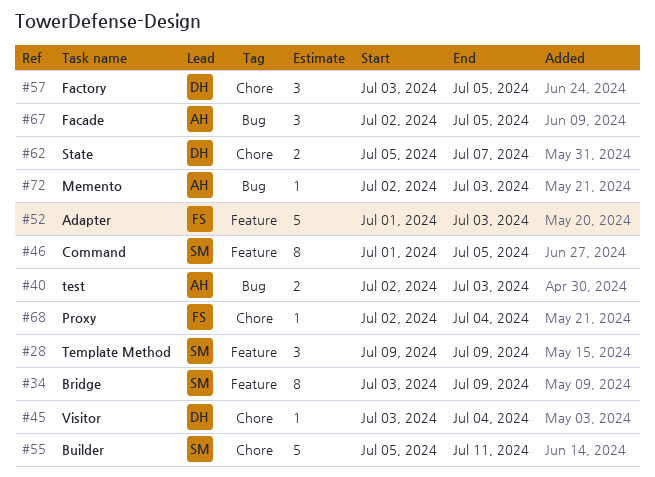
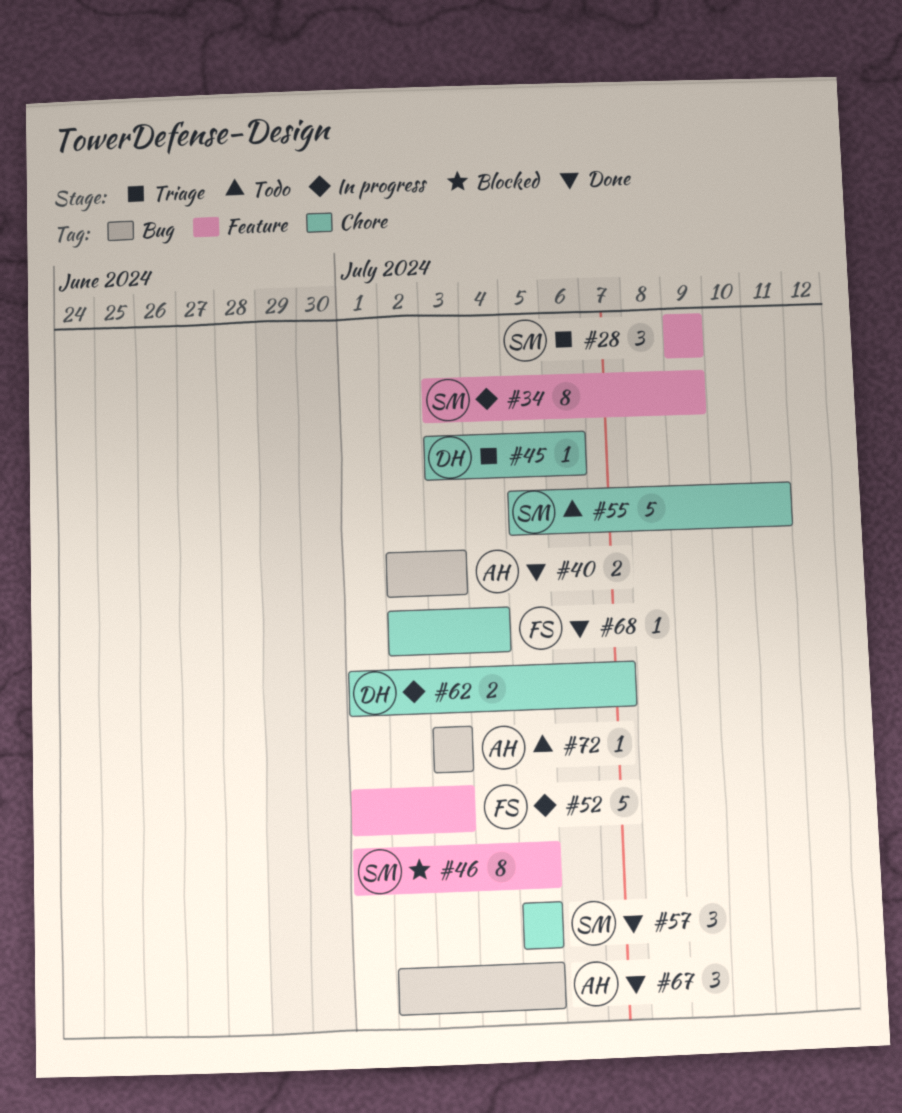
#45, due: Jul 4 -> Jul 6
#57, owner: DH -> SM
#57, start: Jul 3 -> Jul 5
#62, start: Jul 5 -> Jul 1
#72, start: Jul 2 -> Jul 3

